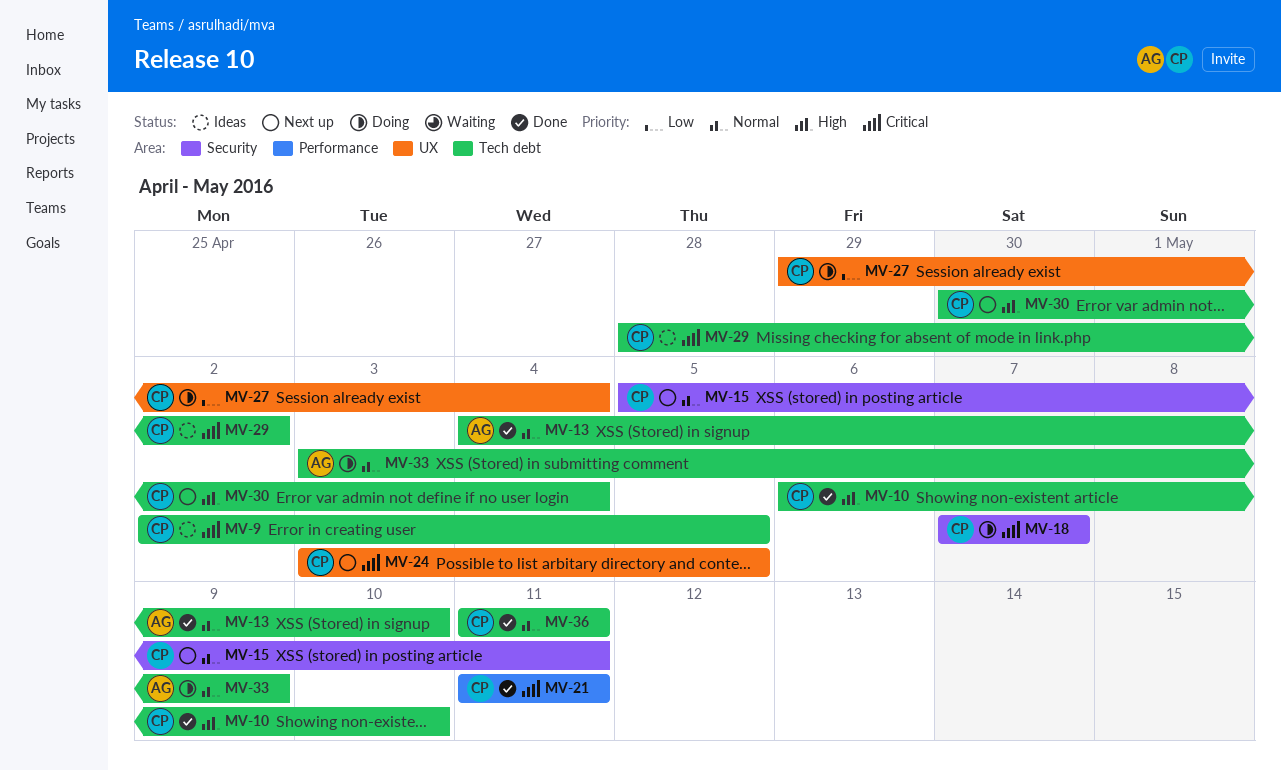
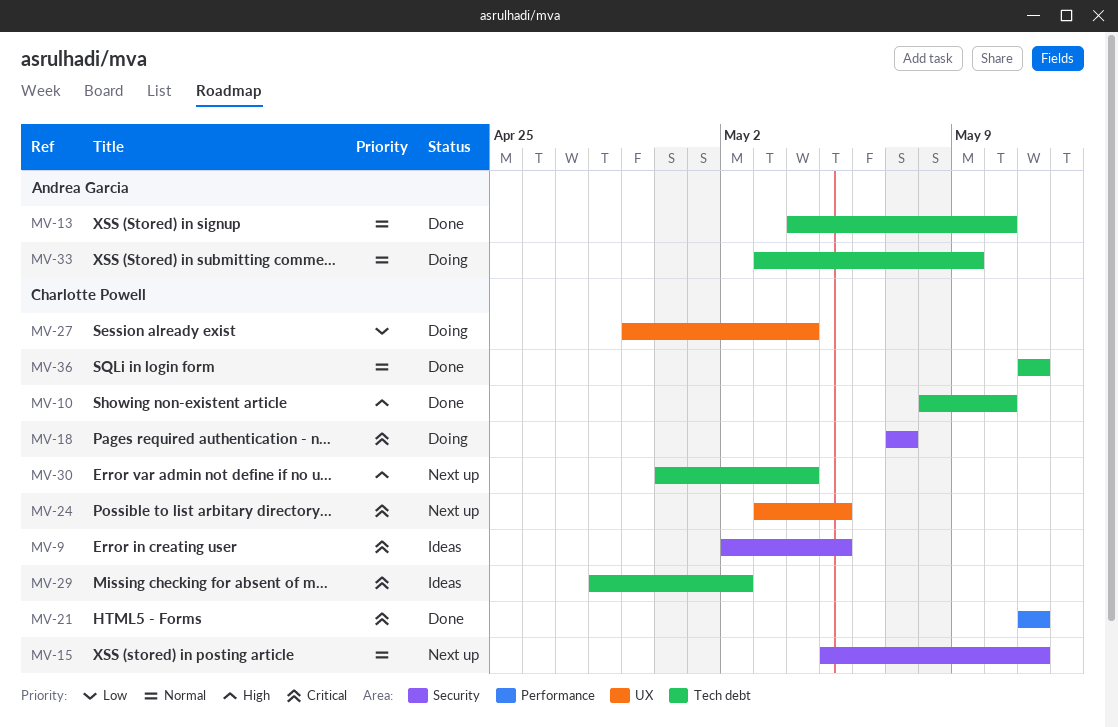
MV-9, label: Tech debt -> Security
MV-10, start: May 6 -> May 8

